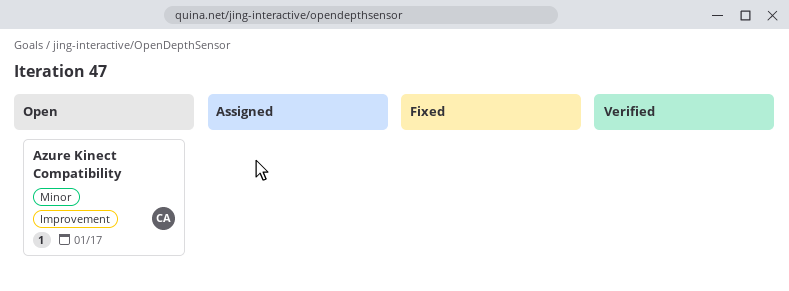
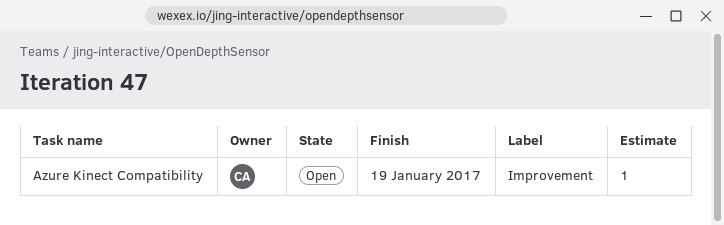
Azure Kinect Compatibility, due: Jan 17 -> Jan 19

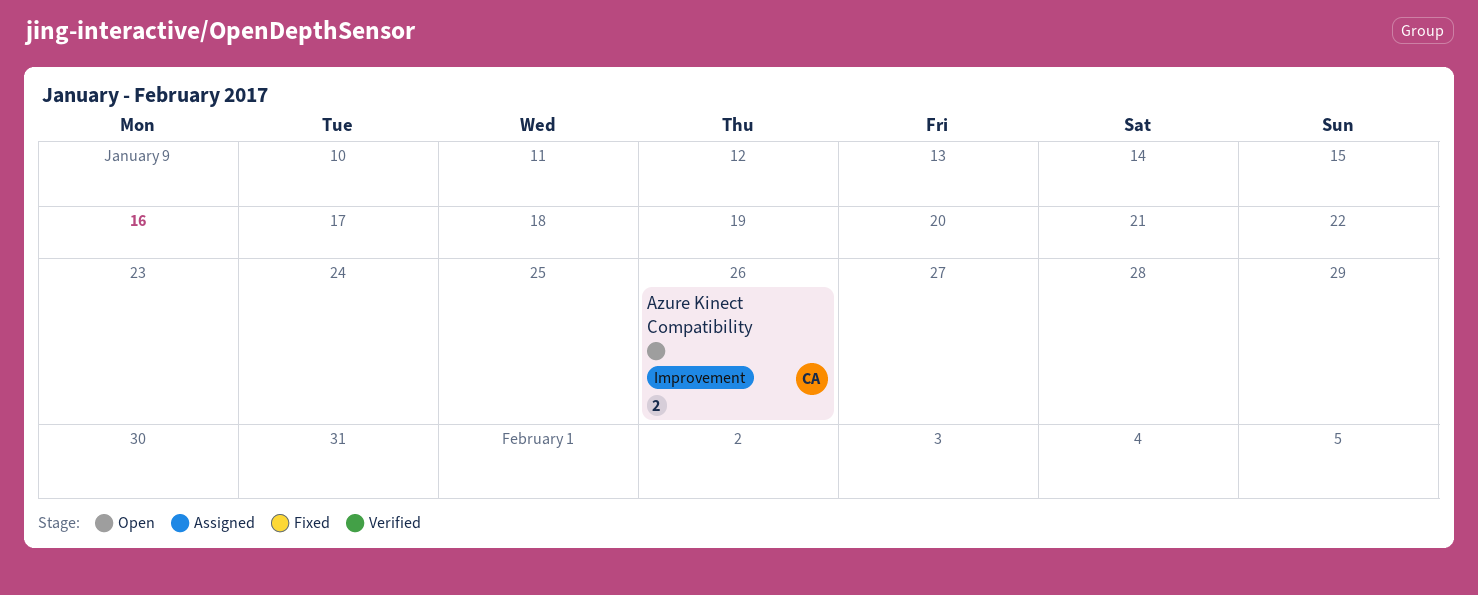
Azure Kinect Compatibility, estimate: 1 -> 2
Azure Kinect Compatibility, due: Jan 19 -> Jan 26

